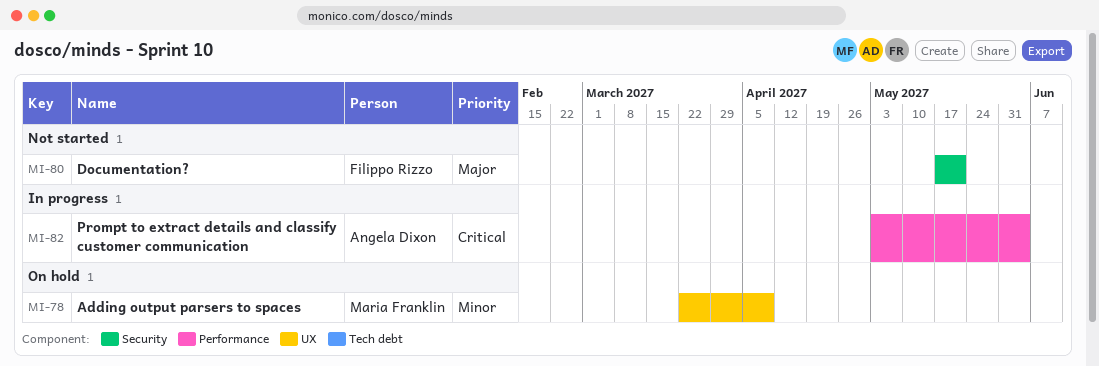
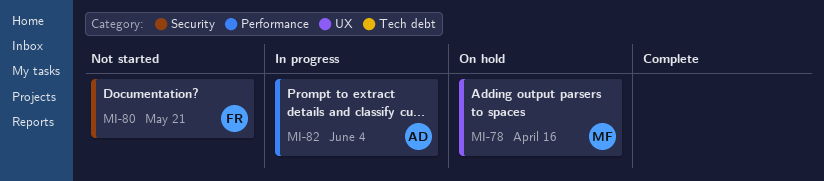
MI-78, due: Apr 9 -> Apr 16

